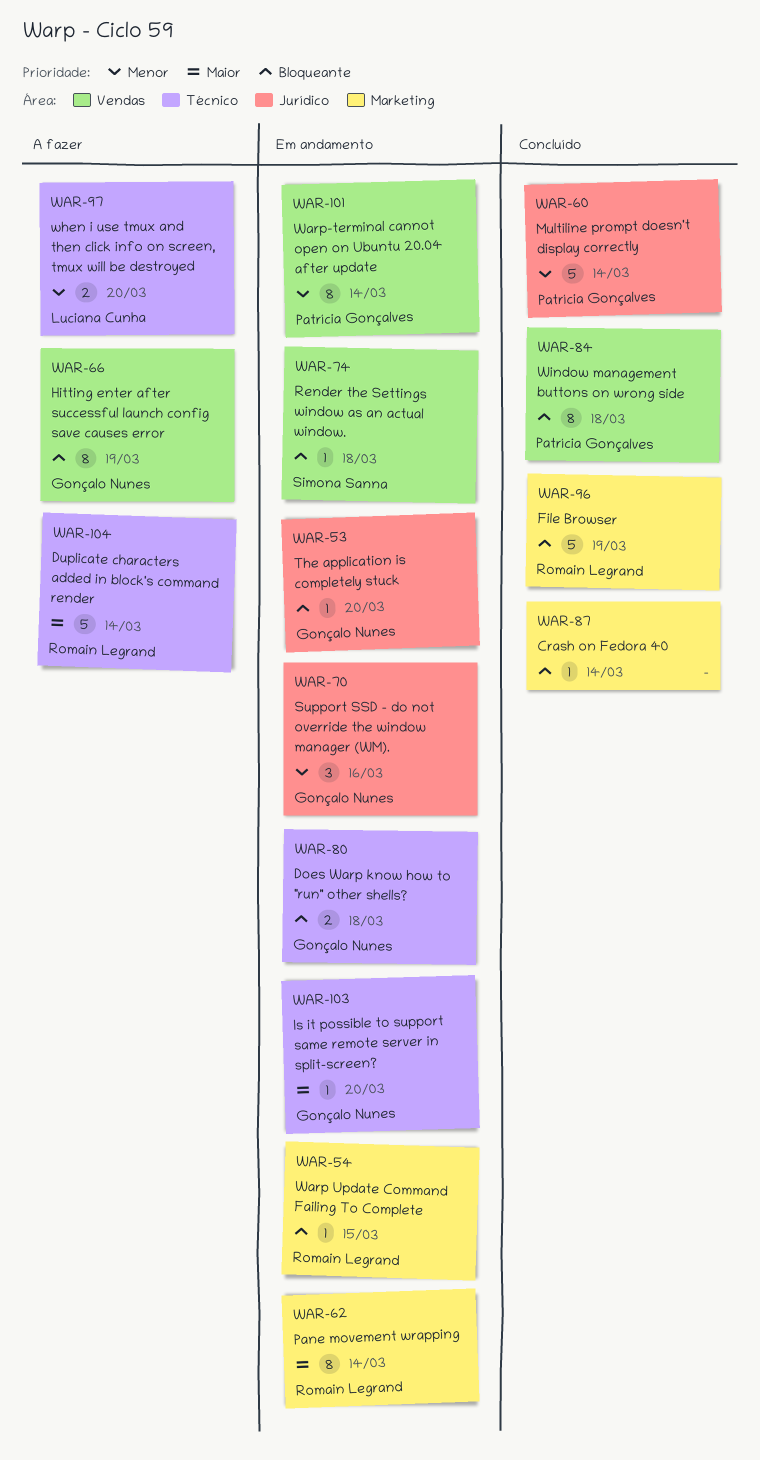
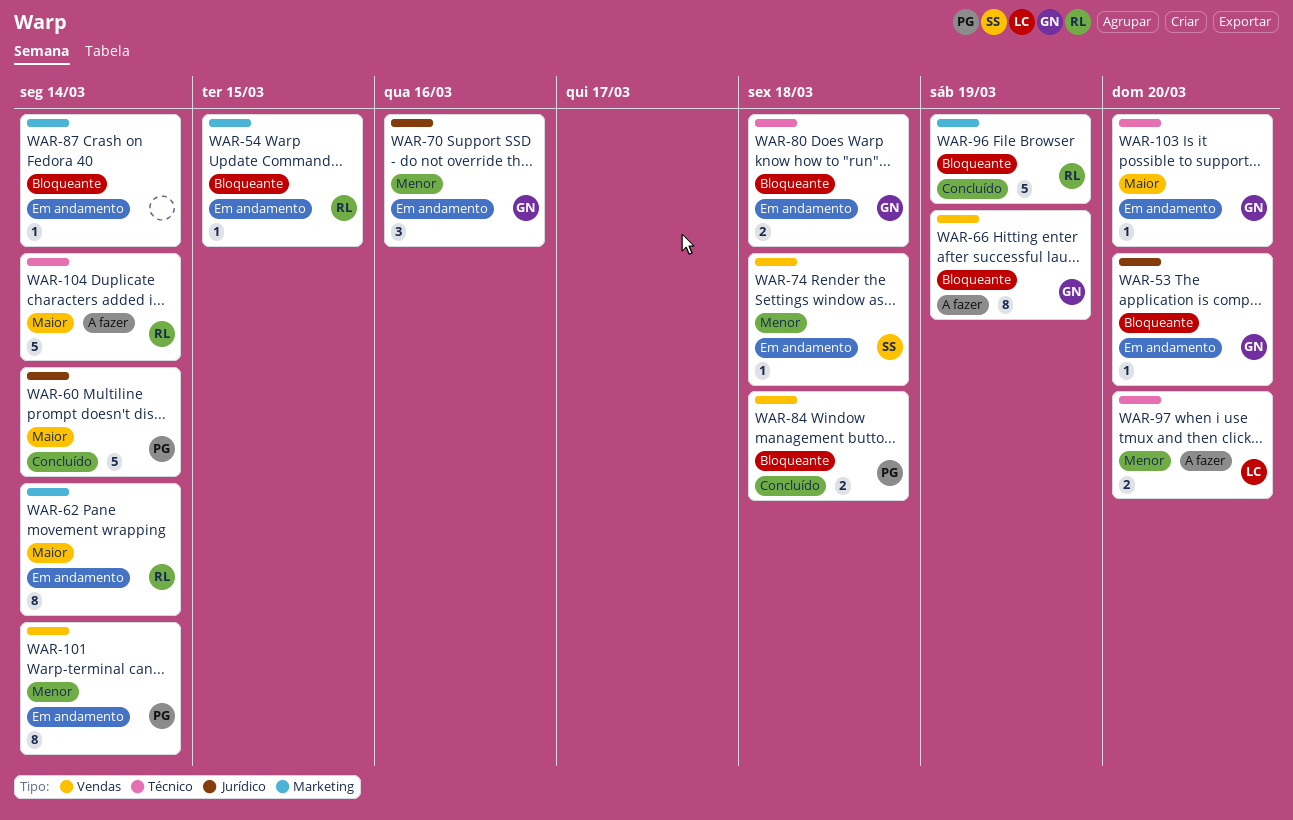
WAR-60, priority: Menor -> Maior
WAR-74, priority: Bloqueante -> Menor
WAR-84, estimate: 8 -> 2
WAR-87, status: Concluído -> Em andamento

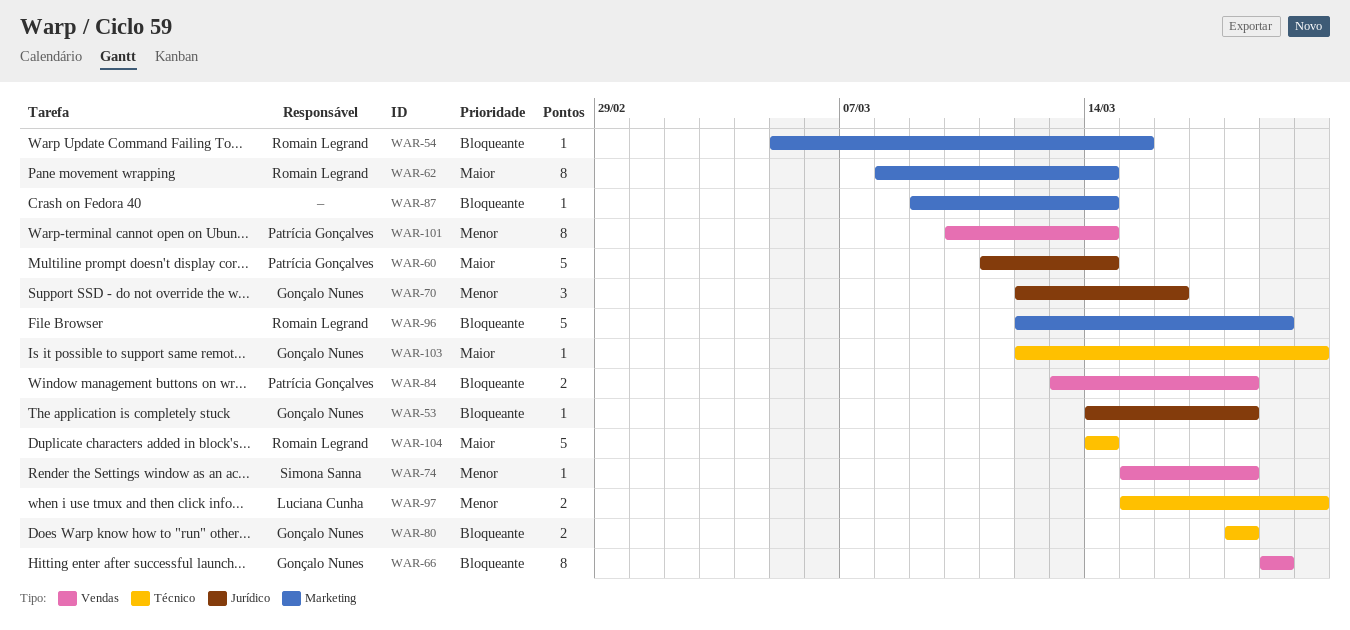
WAR-53, due: Mar 20 -> Mar 18

